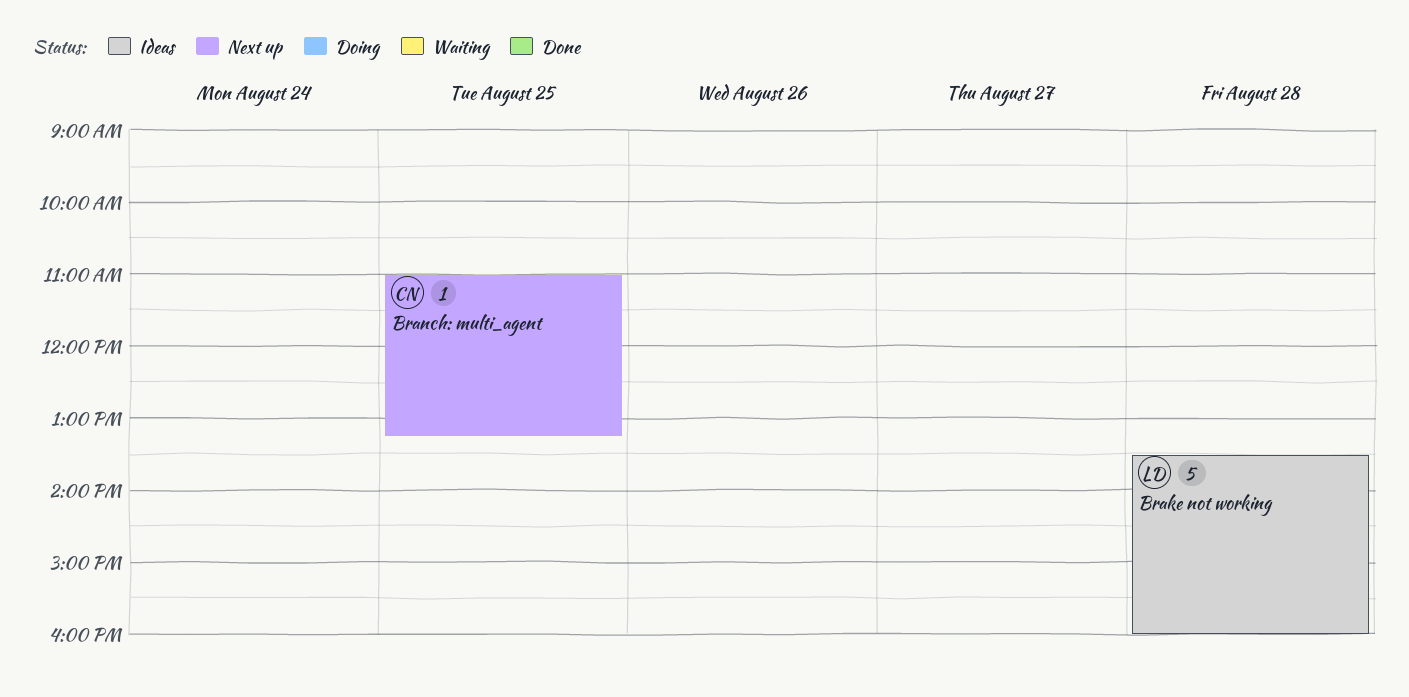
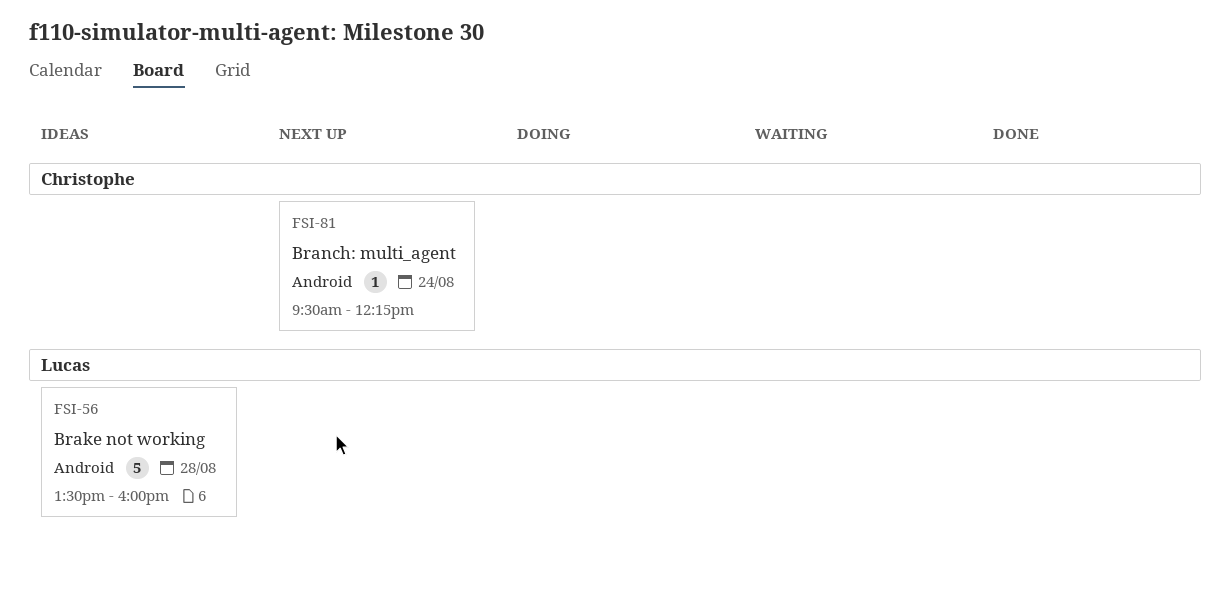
Branch: multi_agent, day: Aug 25 -> Aug 24
Branch: multi_agent, begins: 11:00 -> 09:30
Branch: multi_agent, ends: 13:15 -> 12:15

